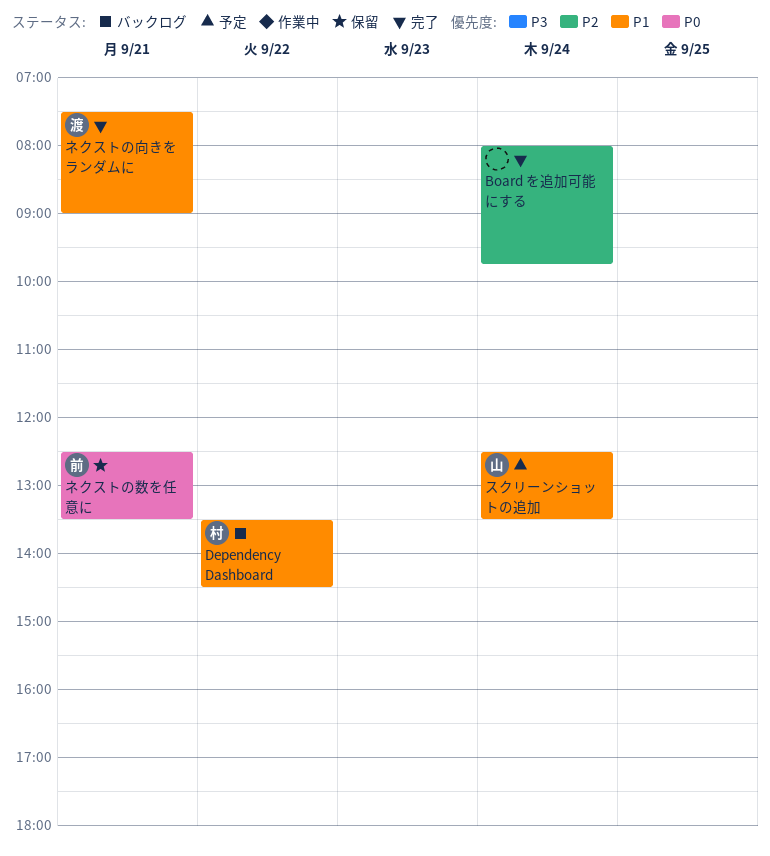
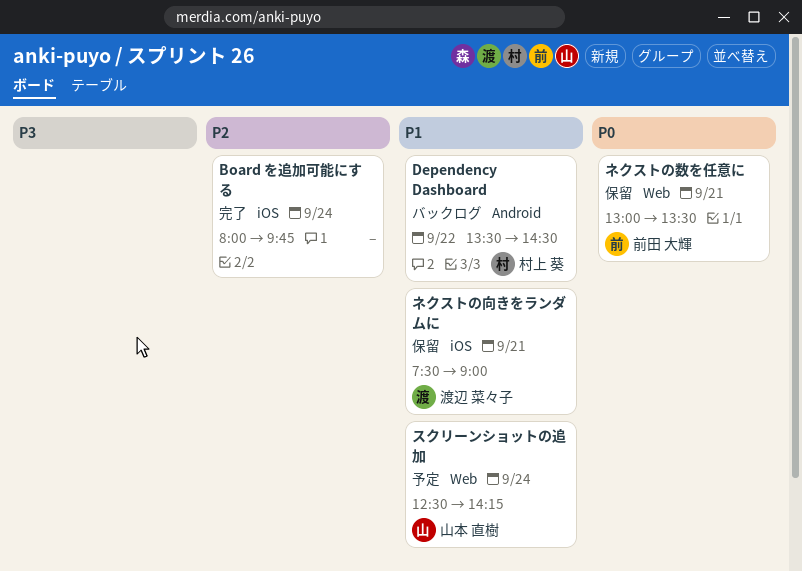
スクリーンショットの追加, ends: 13:30 -> 14:15
ネクストの向きをランダムに, status: 完了 -> 保留
ネクストの数を任意に, begins: 12:30 -> 13:00

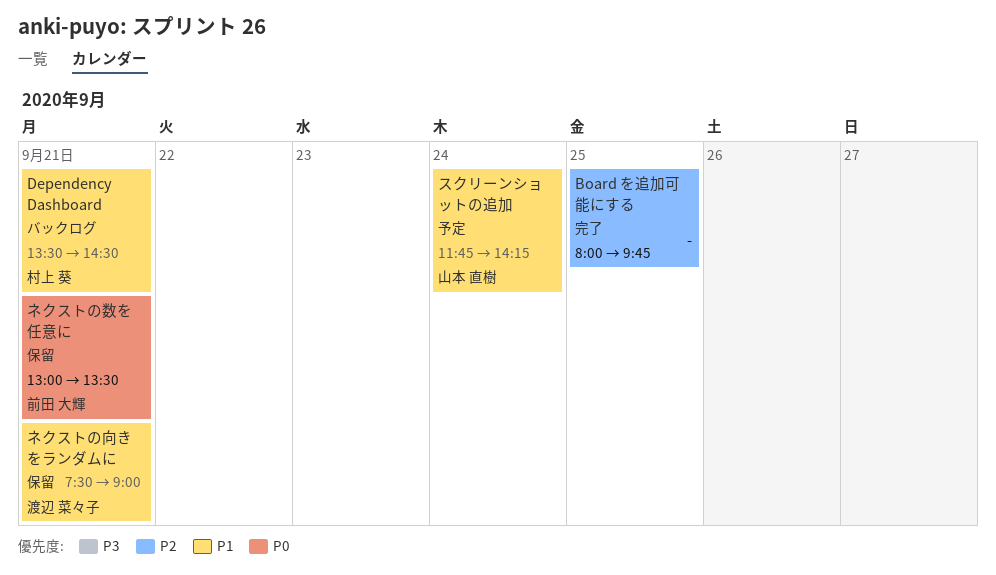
Board を追加可能にする, day: Sep 24 -> Sep 25
Dependency Dashboard, day: Sep 22 -> Sep 21
スクリーンショットの追加, begins: 12:30 -> 11:45

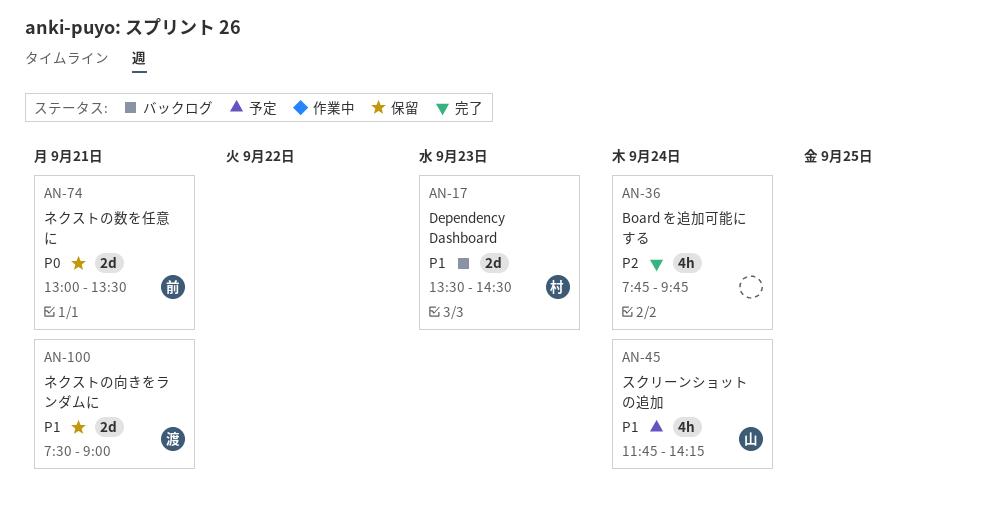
Board を追加可能にする, day: Sep 25 -> Sep 24
Board を追加可能にする, begins: 08:00 -> 07:45
Dependency Dashboard, day: Sep 21 -> Sep 23

